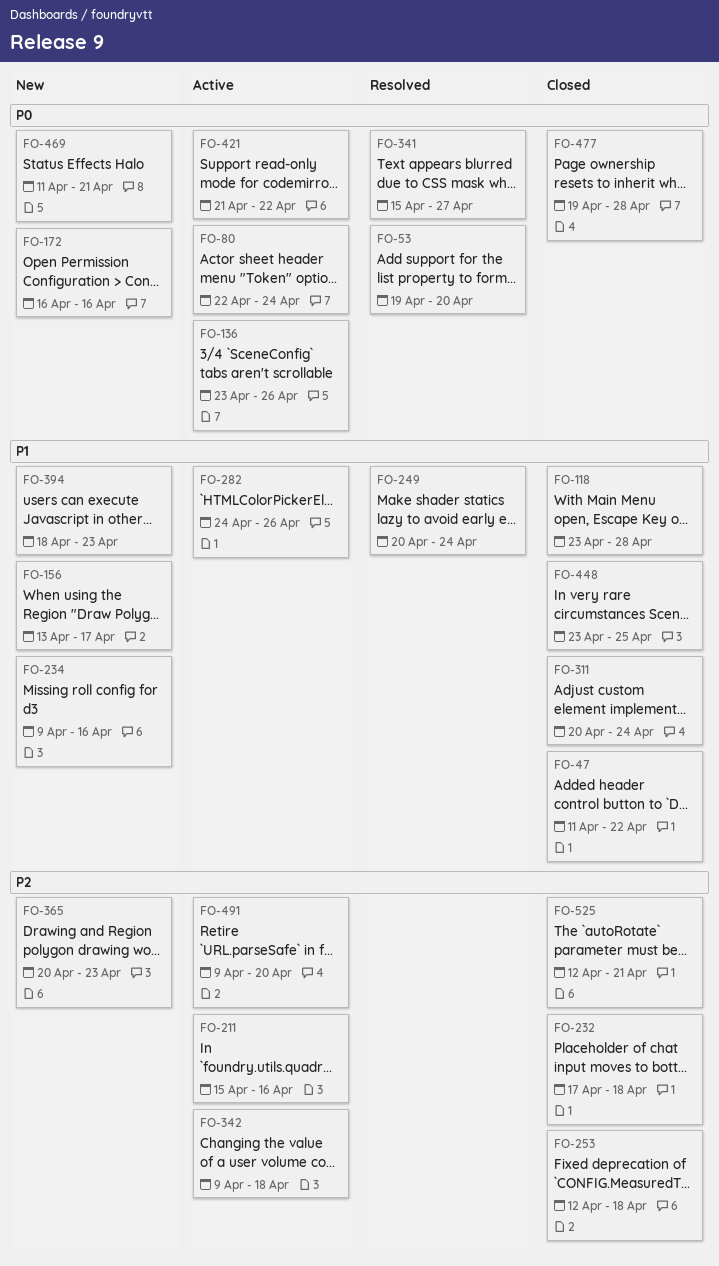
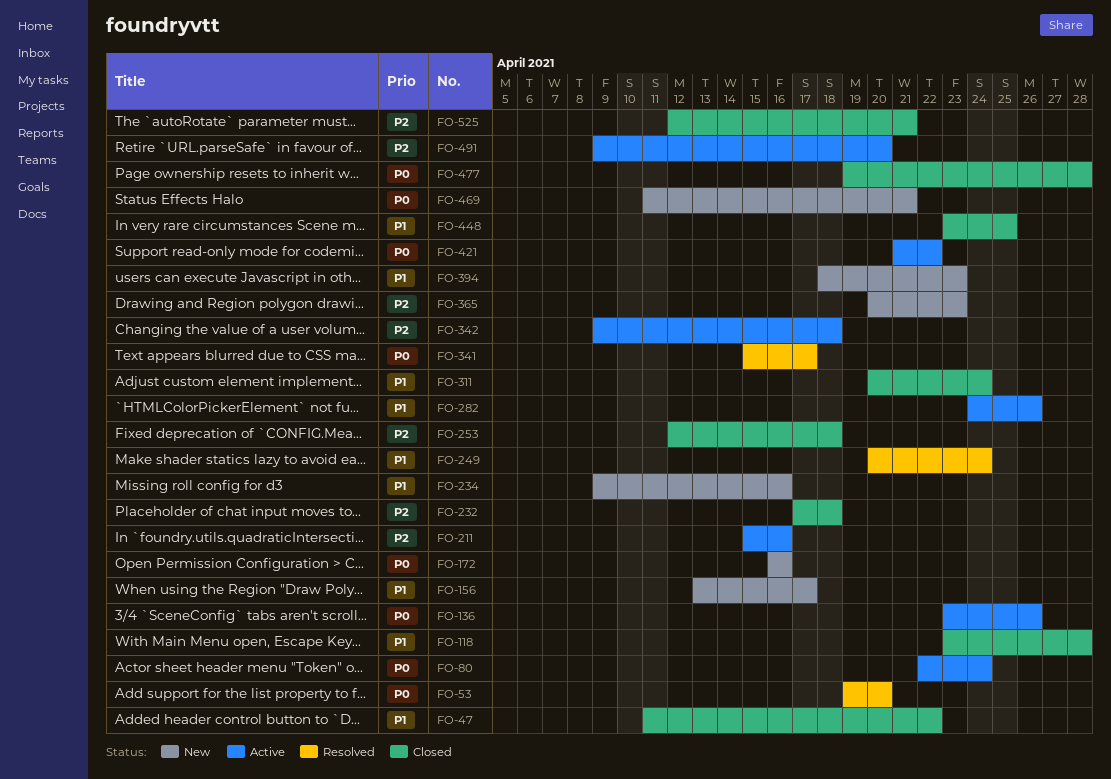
FO-341, due: Apr 27 -> Apr 17

